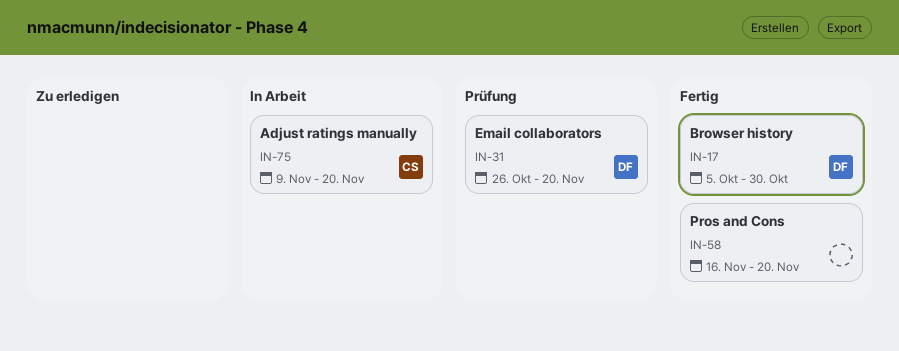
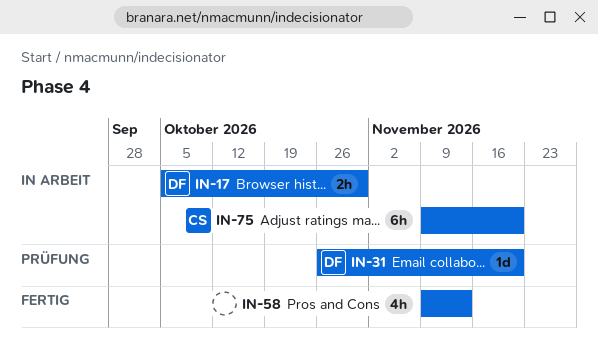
IN-17, status: Fertig -> In Arbeit
IN-58, start: Nov 16 -> Nov 9
IN-58, due: Nov 20 -> Nov 13

